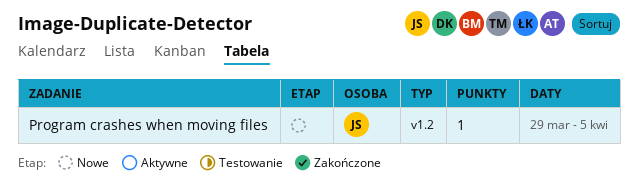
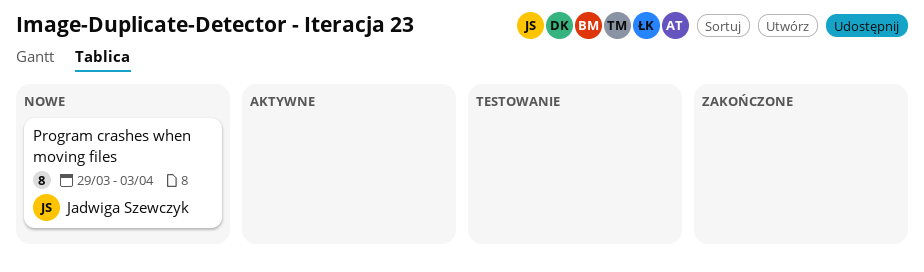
Program crashes when moving files, estimate: 1 -> 8
Program crashes when moving files, due: Apr 5 -> Apr 3

